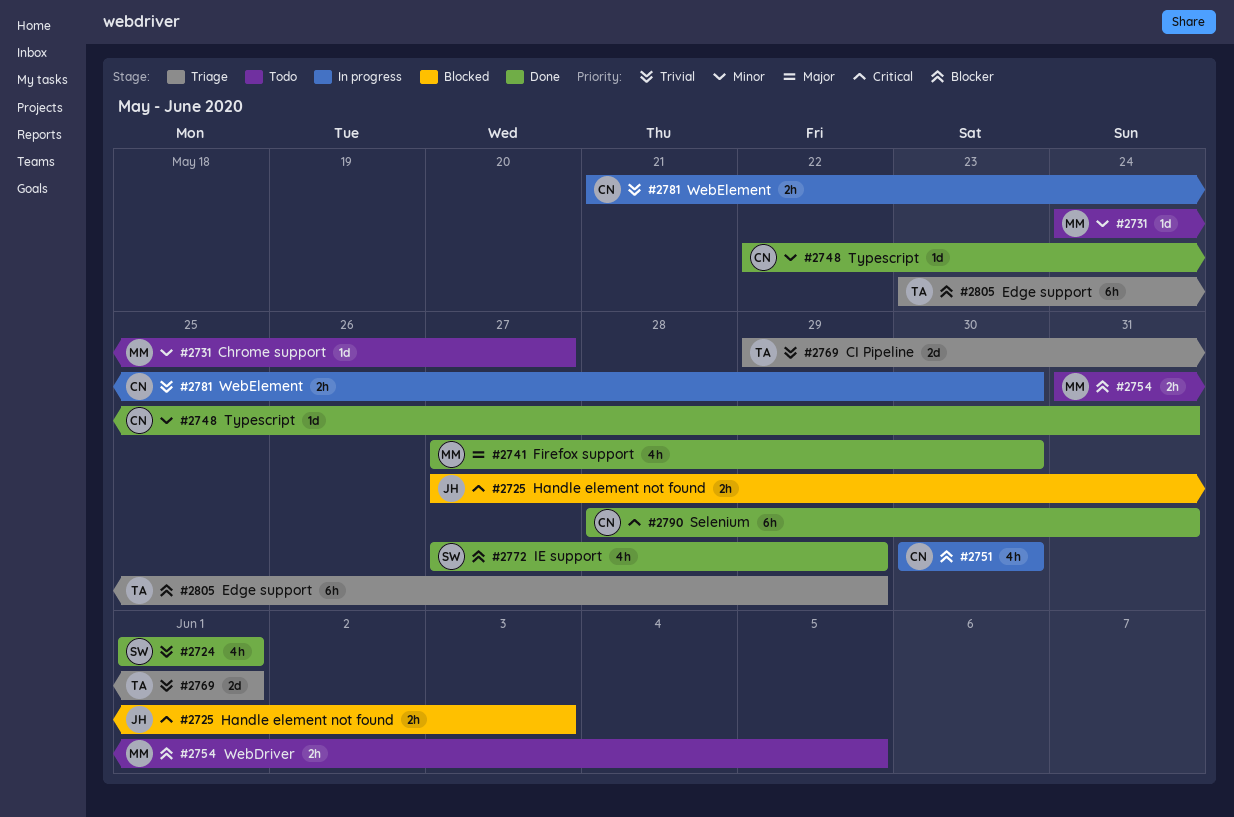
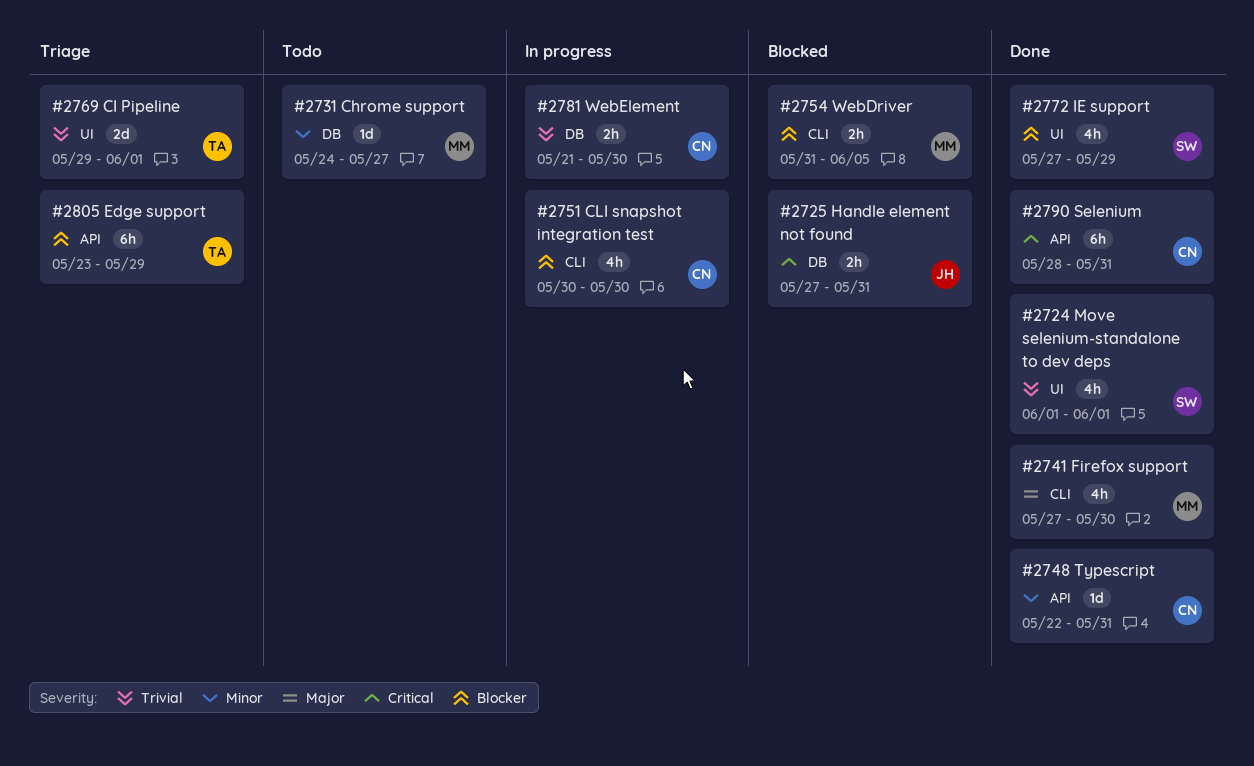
#2725, due: Jun 3 -> May 31
#2754, status: Todo -> Blocked

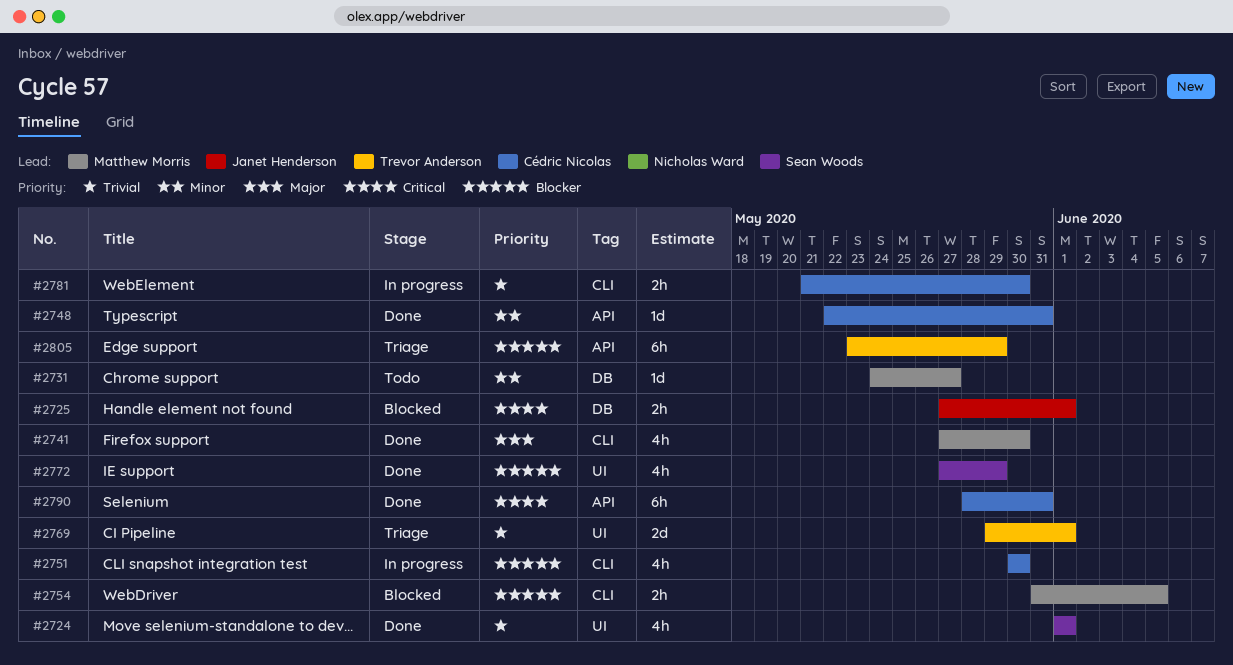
#2725, due: May 31 -> Jun 1
#2781, label: DB -> CLI

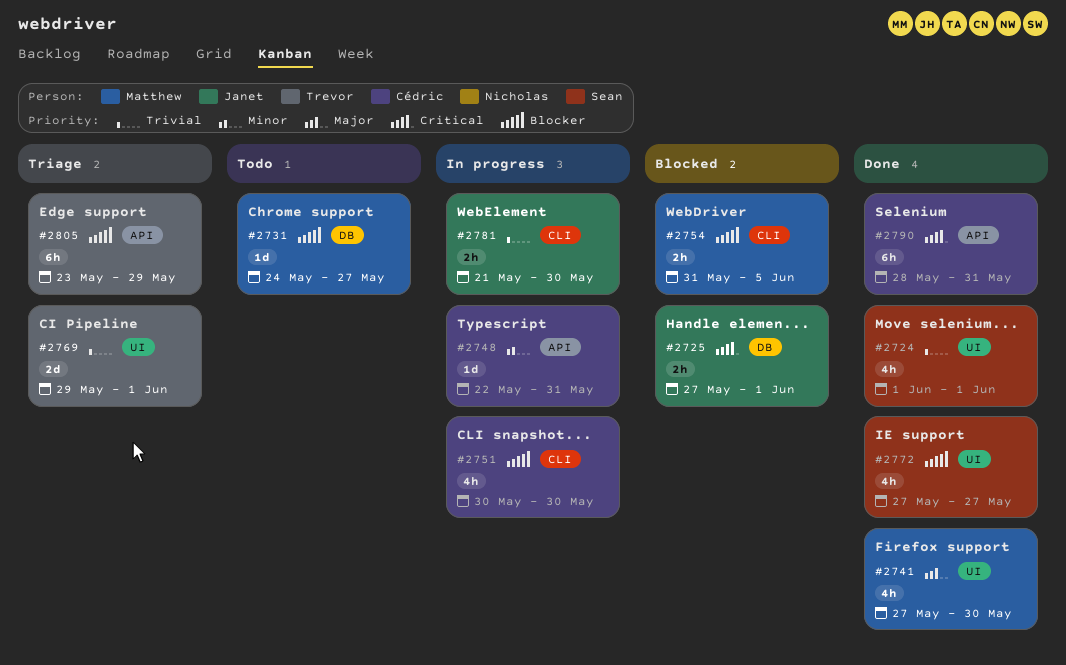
#2731, priority: Minor -> Blocker
#2741, label: CLI -> UI
#2748, status: Done -> In progress
#2772, due: May 29 -> May 27
#2781, owner: Cédric Nicolas -> Janet Henderson

